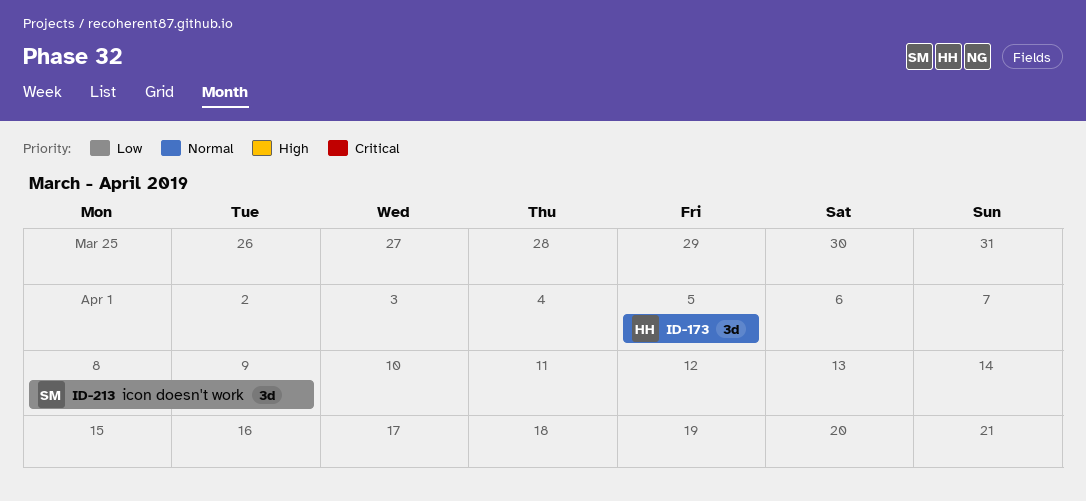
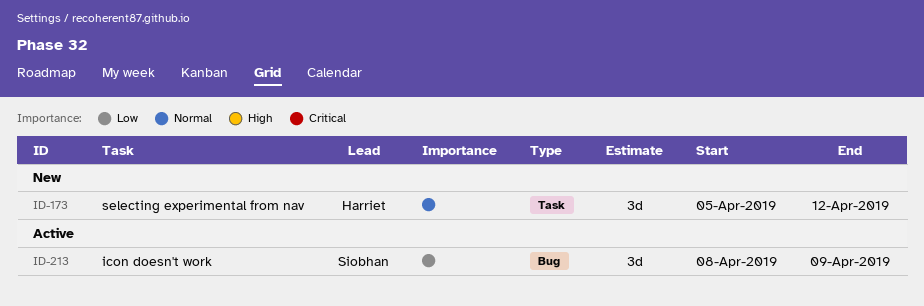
ID-173, due: Apr 5 -> Apr 12

